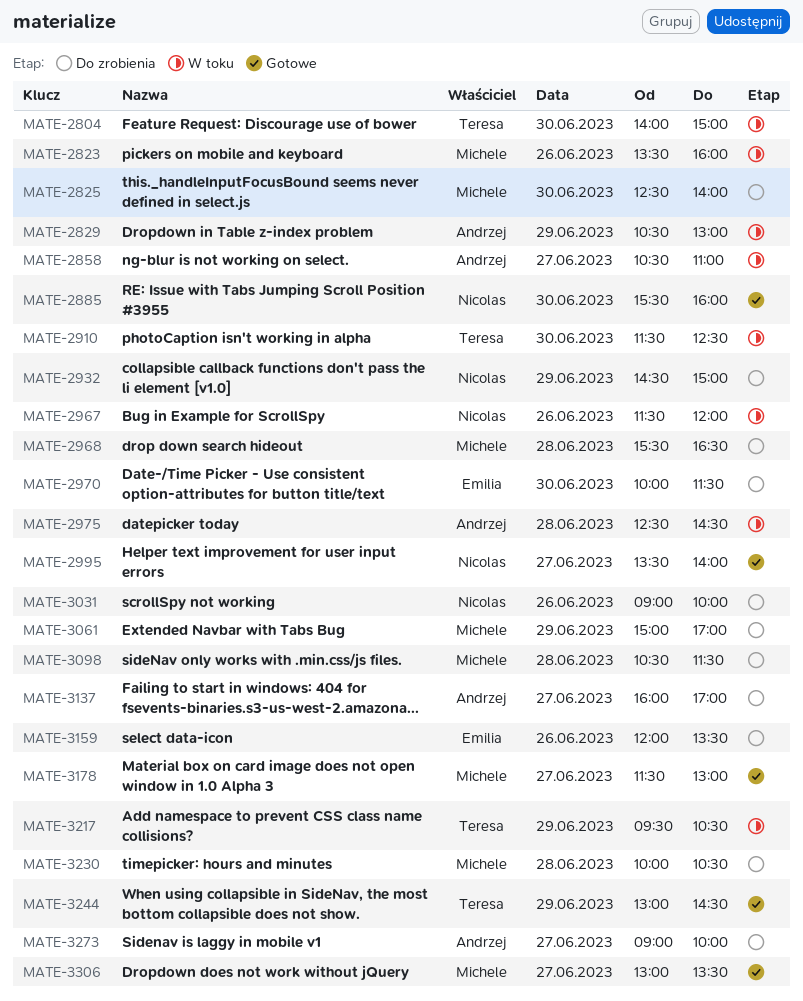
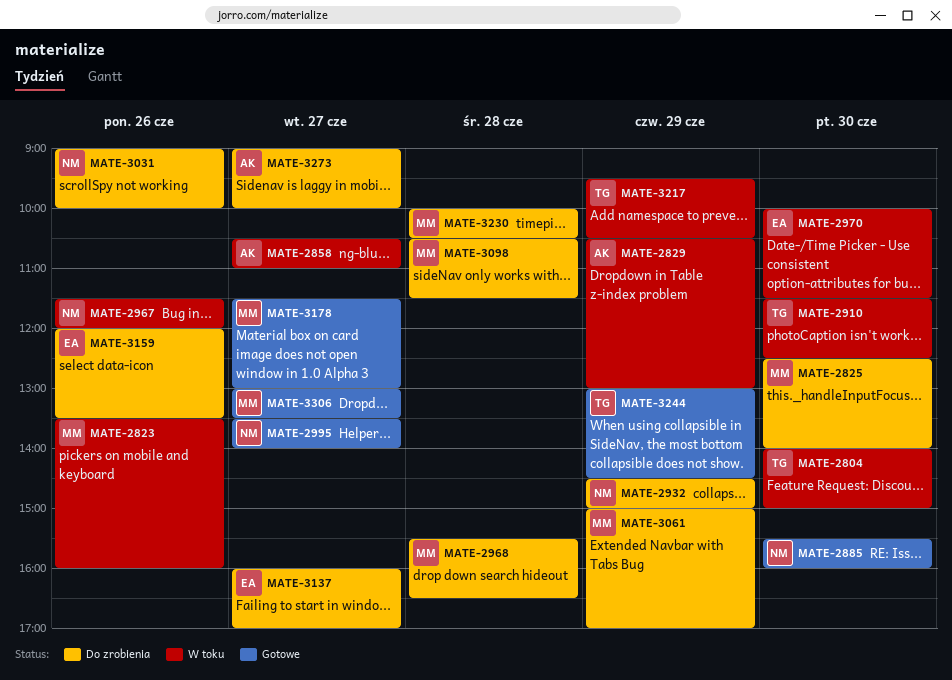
MATE-2970, status: Do zrobienia -> W toku
MATE-2975: present -> none
MATE-3137, owner: Andrzej -> Emilia

